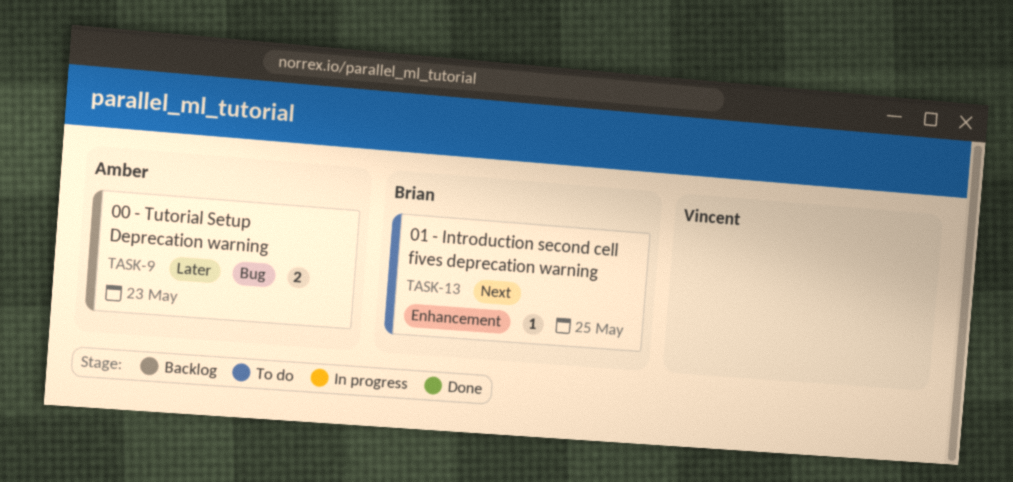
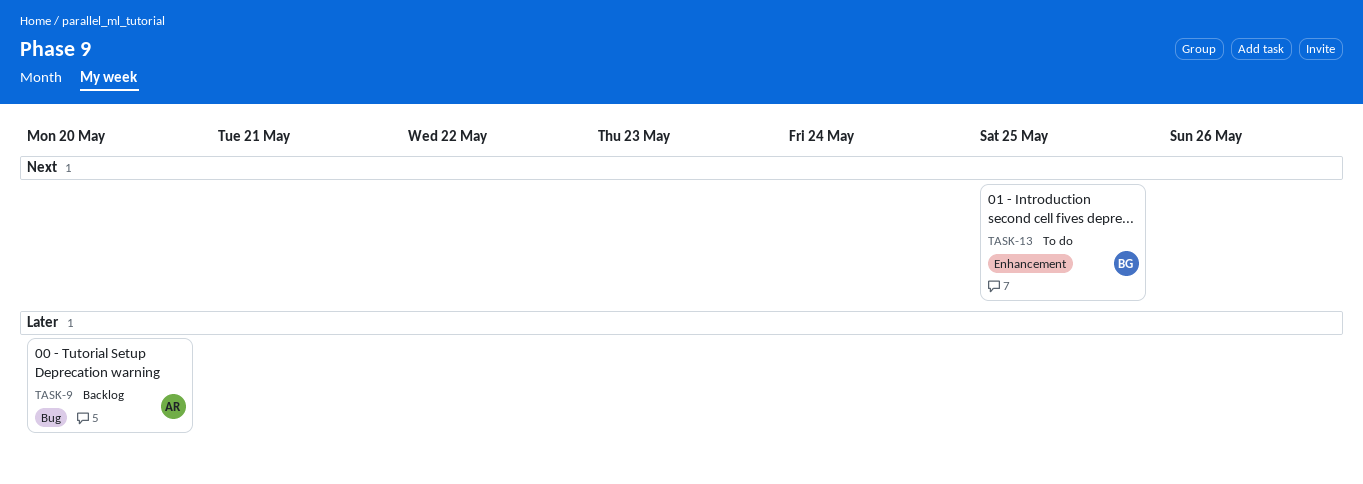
TASK-9, due: May 23 -> May 20

